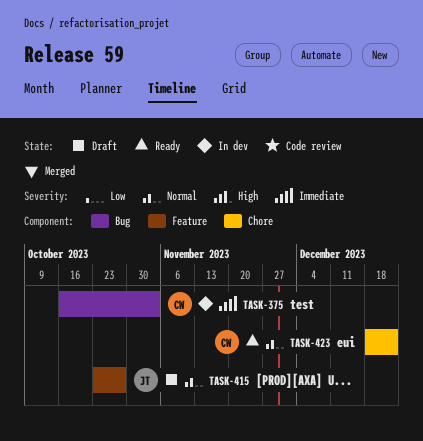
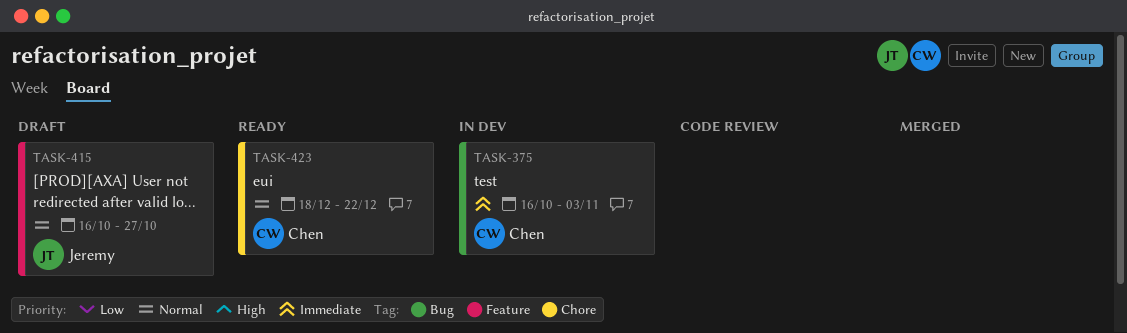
TASK-415, start: Oct 23 -> Oct 16

